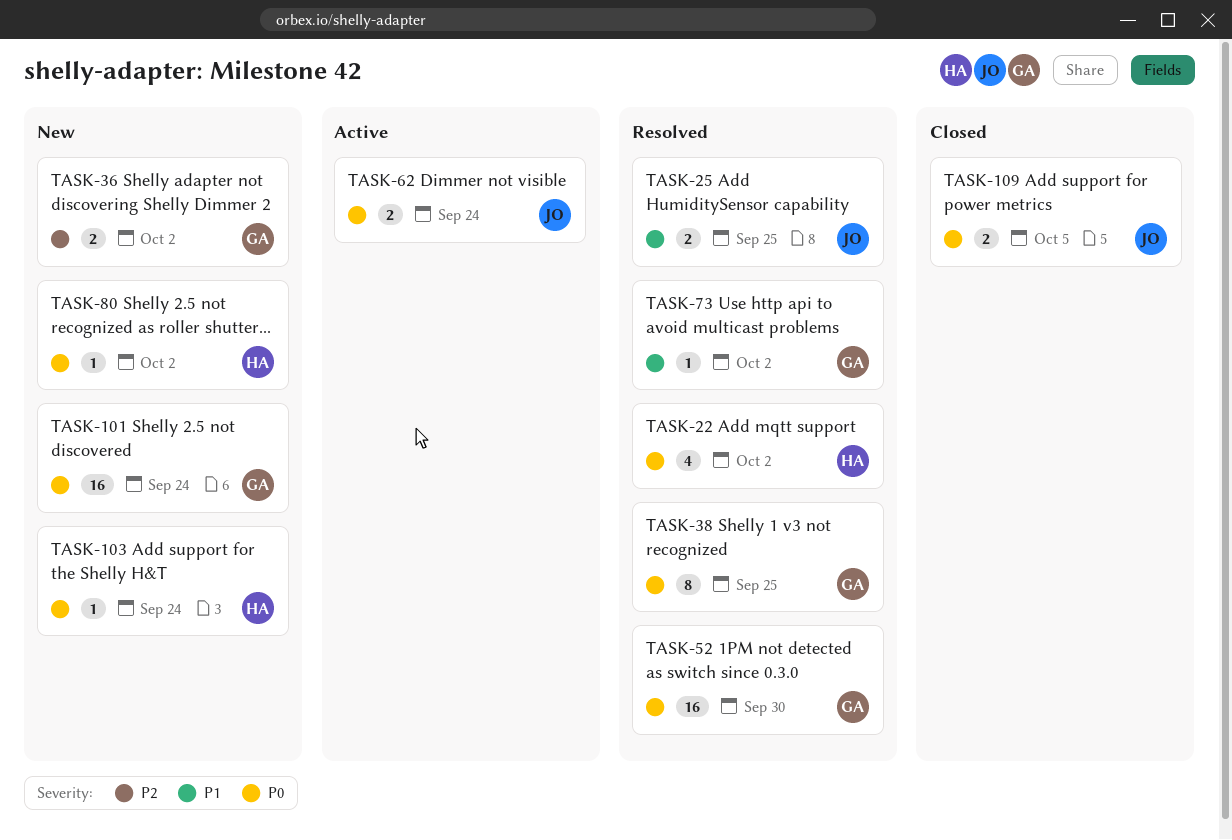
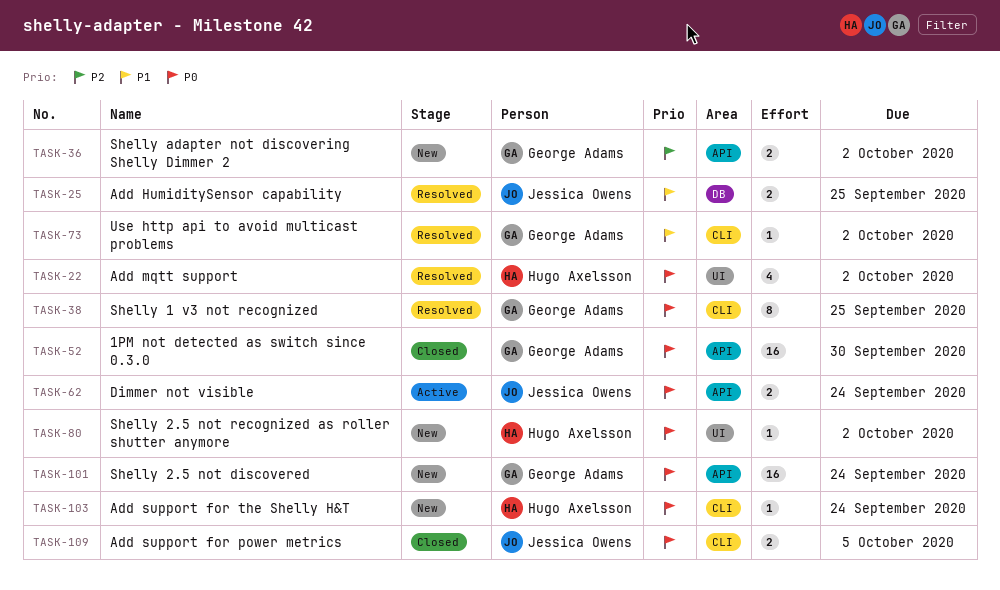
TASK-52, status: Resolved -> Closed

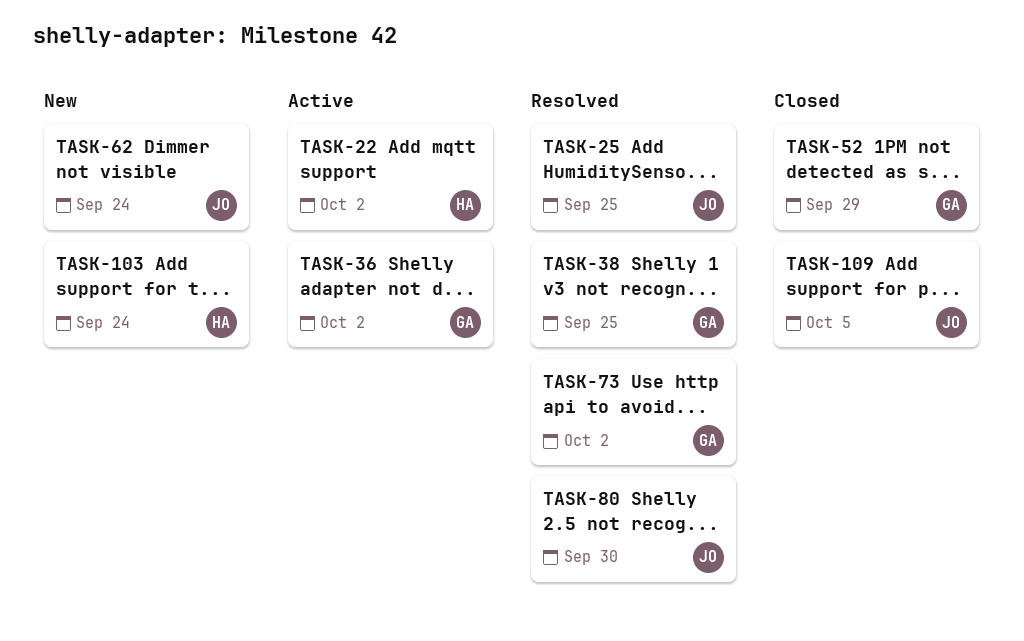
TASK-22, status: Resolved -> Active
TASK-36, status: New -> Active
TASK-52, due: Sep 30 -> Sep 29
TASK-62, status: Active -> New
TASK-80, status: New -> Resolved
TASK-80, owner: Hugo Axelsson -> Jessica Owens
TASK-80, due: Oct 2 -> Sep 30
TASK-101: present -> none

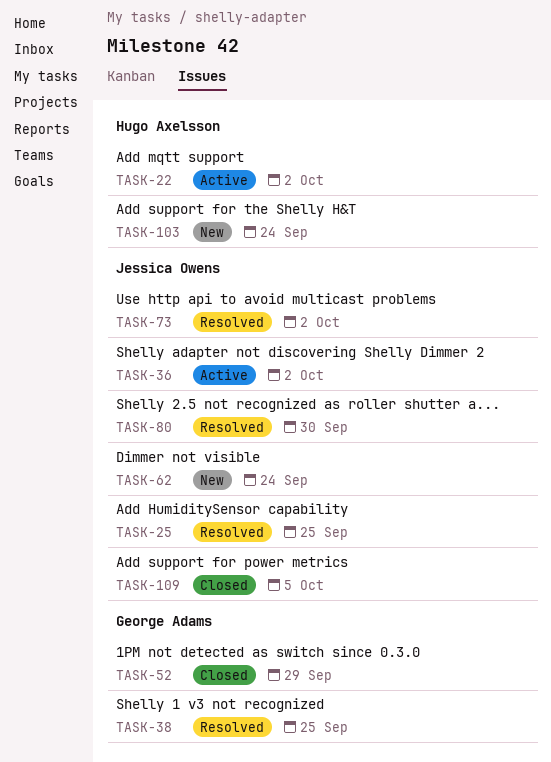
TASK-36, owner: George Adams -> Jessica Owens
TASK-73, owner: George Adams -> Jessica Owens

